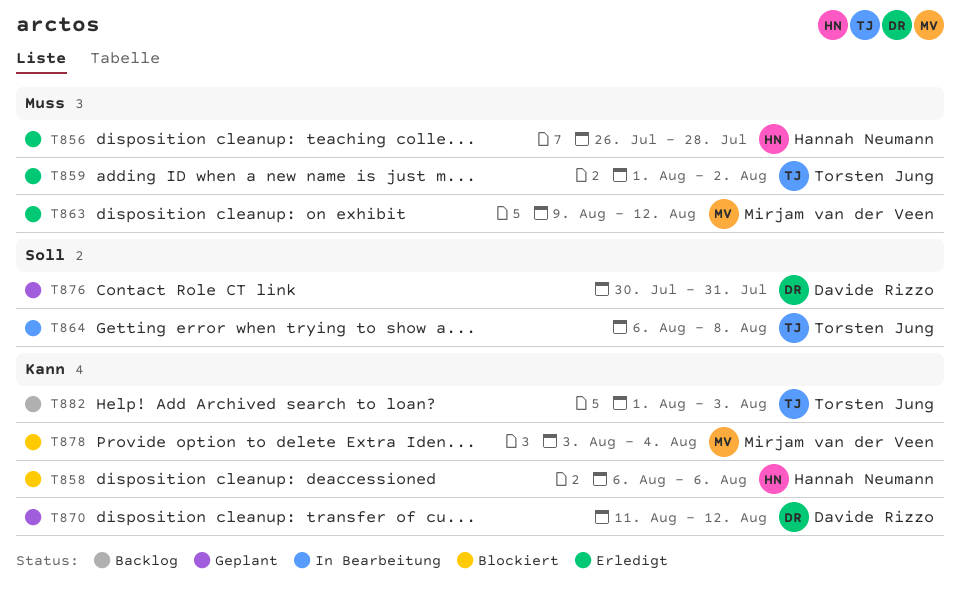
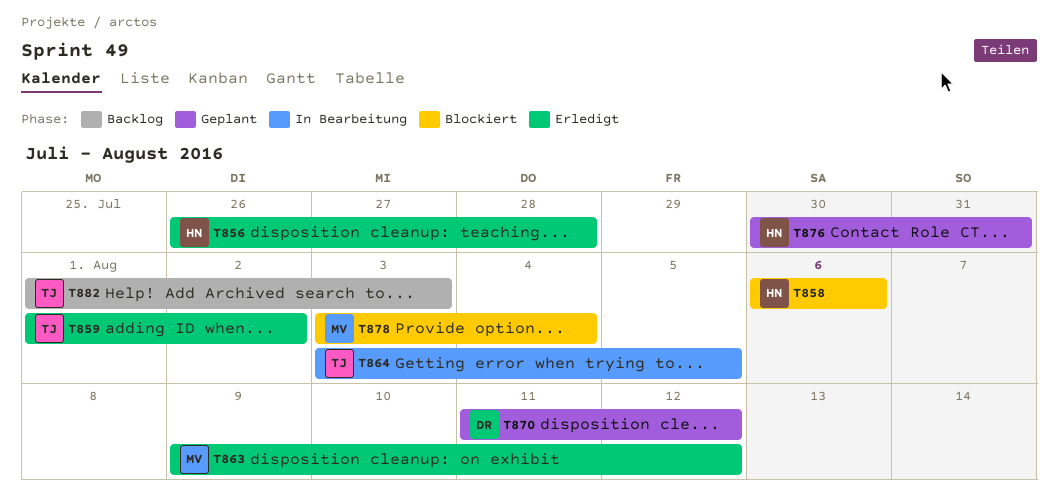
T864, start: Aug 6 -> Aug 3
T864, due: Aug 8 -> Aug 5
T876, owner: Davide Rizzo -> Hannah Neumann

